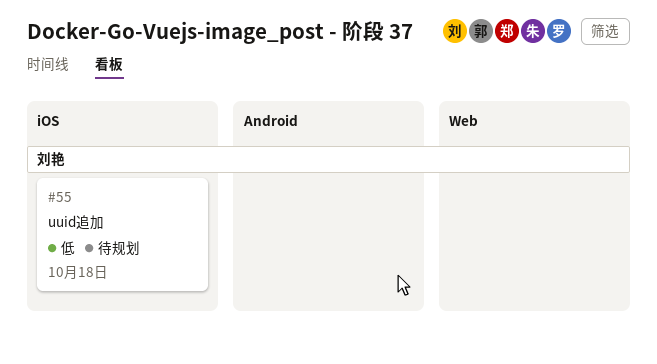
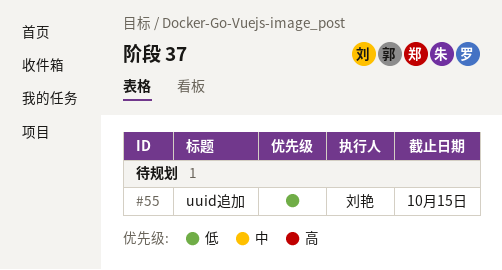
#55, due: Oct 18 -> Oct 15

